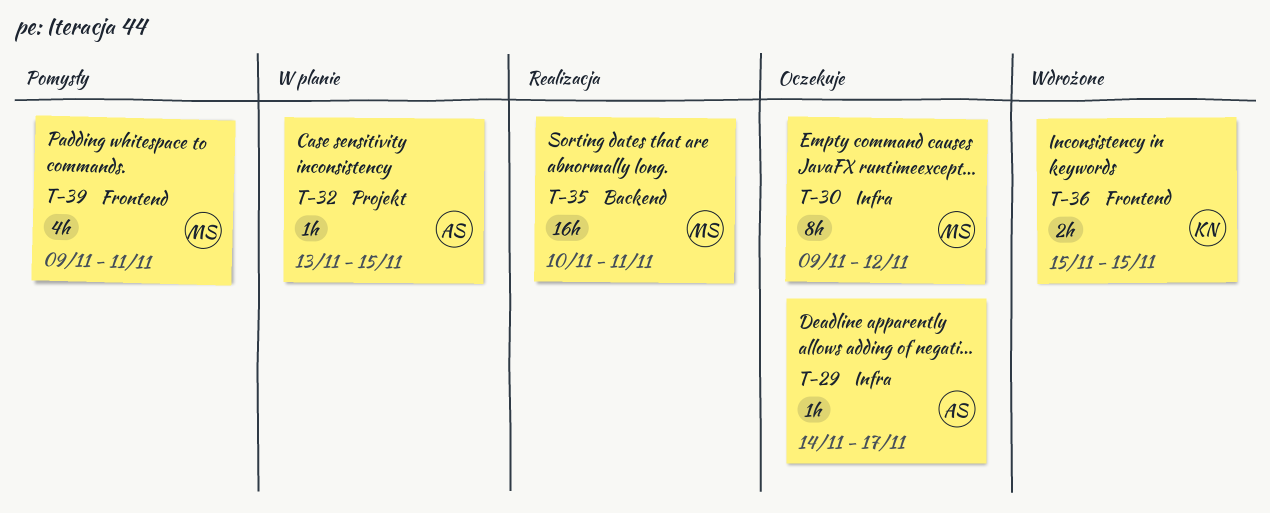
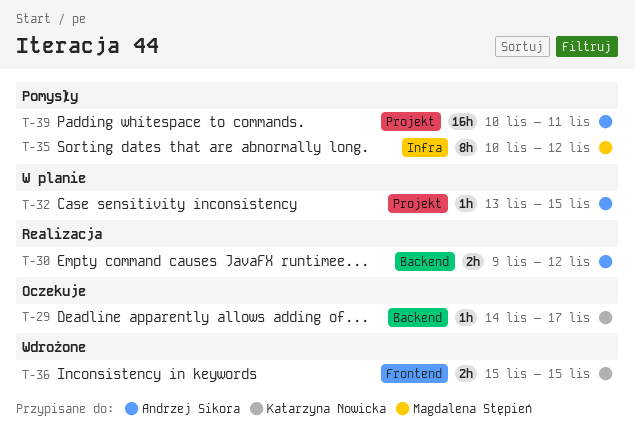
T-29, owner: Andrzej Sikora -> Katarzyna Nowicka
T-29, label: Infra -> Backend
T-30, status: Oczekuje -> Realizacja
T-30, owner: Magdalena Stępień -> Andrzej Sikora
T-30, label: Infra -> Backend
T-30, estimate: 8h -> 2h
T-35, status: Realizacja -> Pomysły
T-35, label: Backend -> Infra
T-35, estimate: 16h -> 8h
T-35, due: Nov 11 -> Nov 12
T-39, owner: Magdalena Stępień -> Andrzej Sikora
T-39, label: Frontend -> Projekt
T-39, estimate: 4h -> 16h
T-39, start: Nov 9 -> Nov 10

